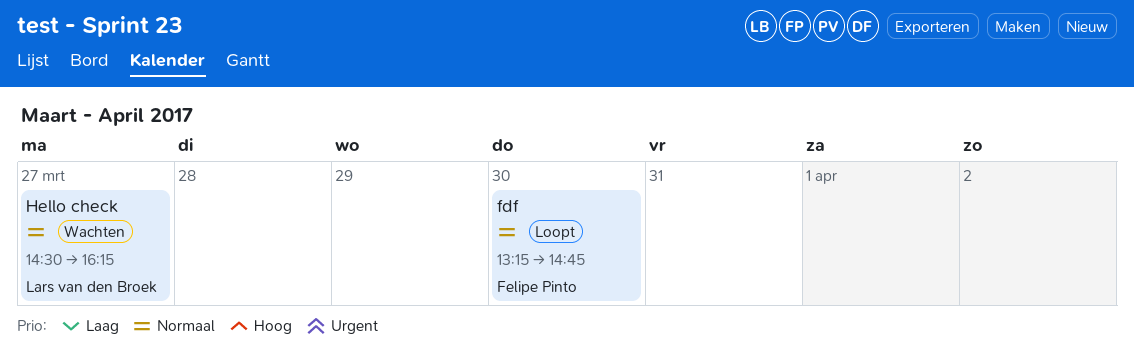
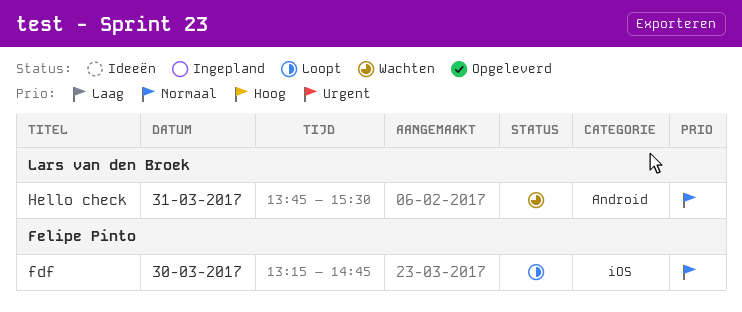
Hello check, day: Mar 27 -> Mar 31
Hello check, begins: 14:30 -> 13:45
Hello check, ends: 16:15 -> 15:30

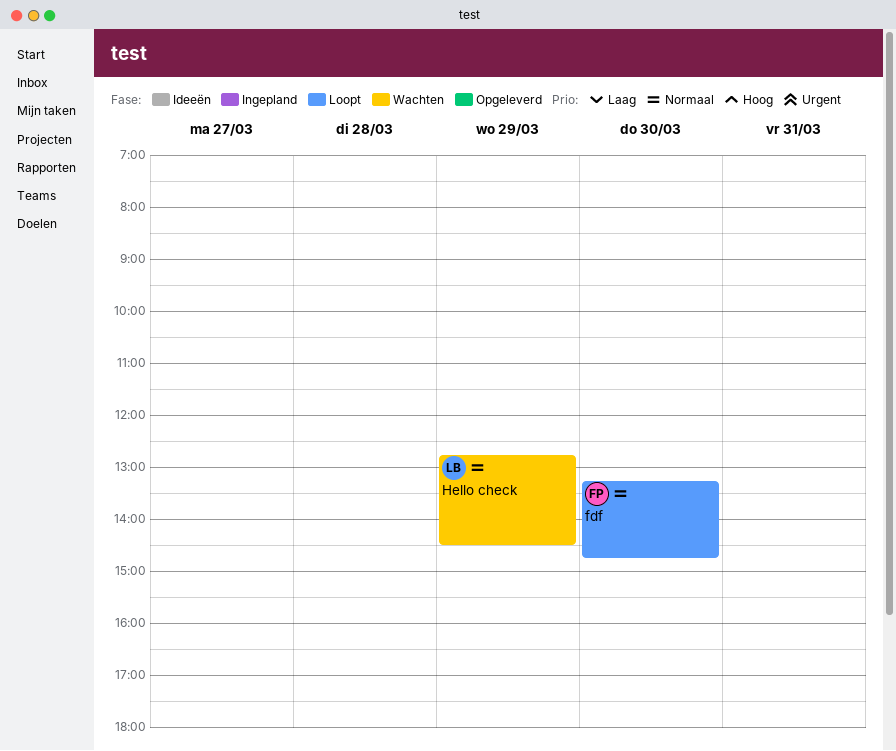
Hello check, day: Mar 31 -> Mar 29
Hello check, begins: 13:45 -> 12:45
Hello check, ends: 15:30 -> 14:30

